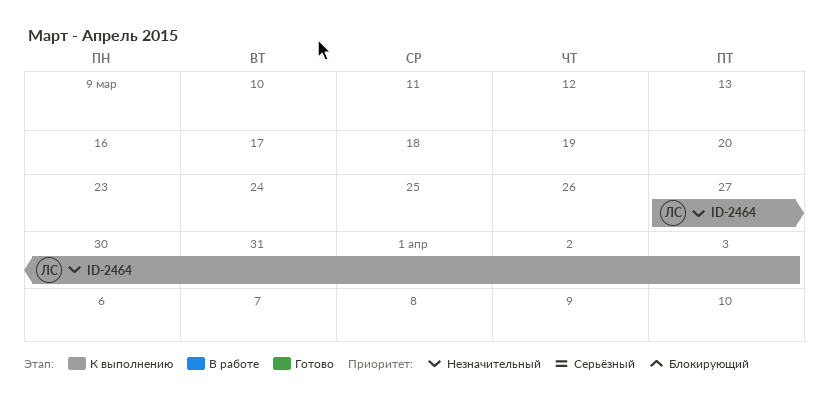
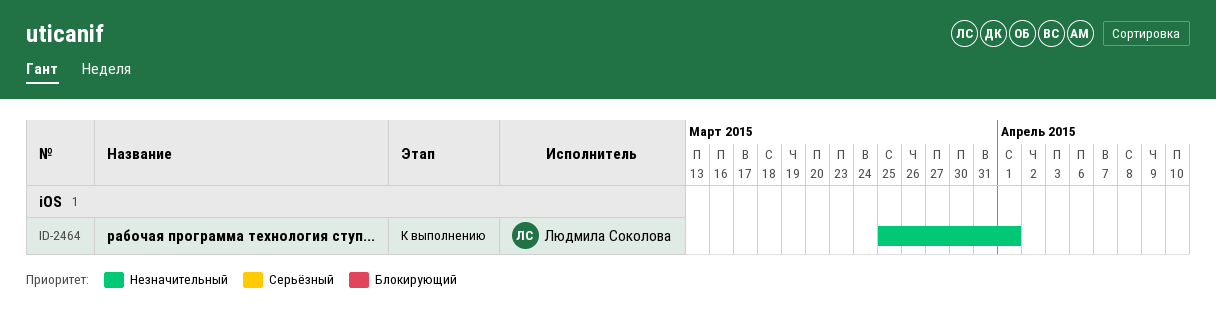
ID-2464, start: Mar 27 -> Mar 25
ID-2464, due: Apr 3 -> Apr 1

